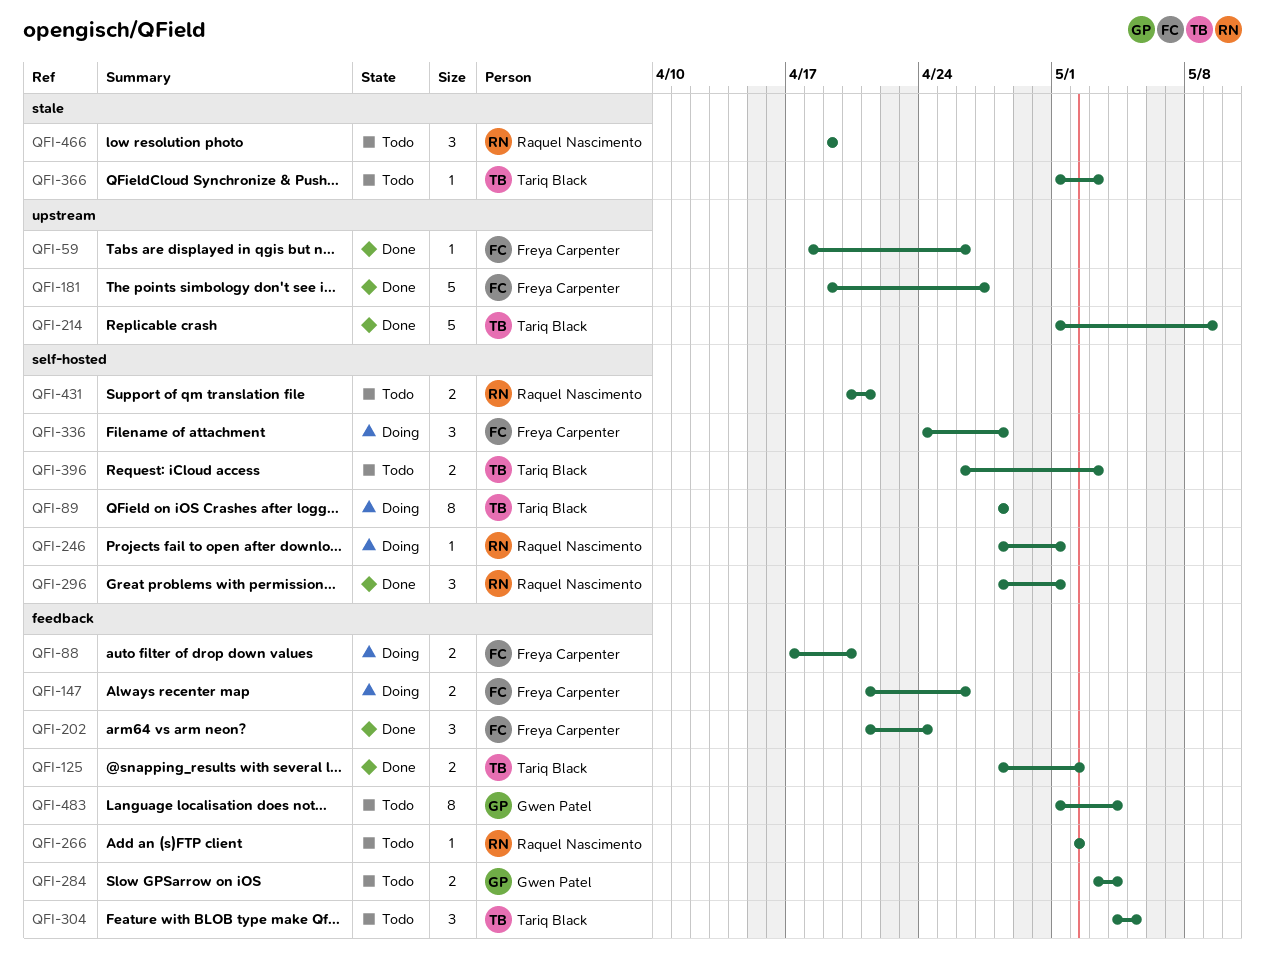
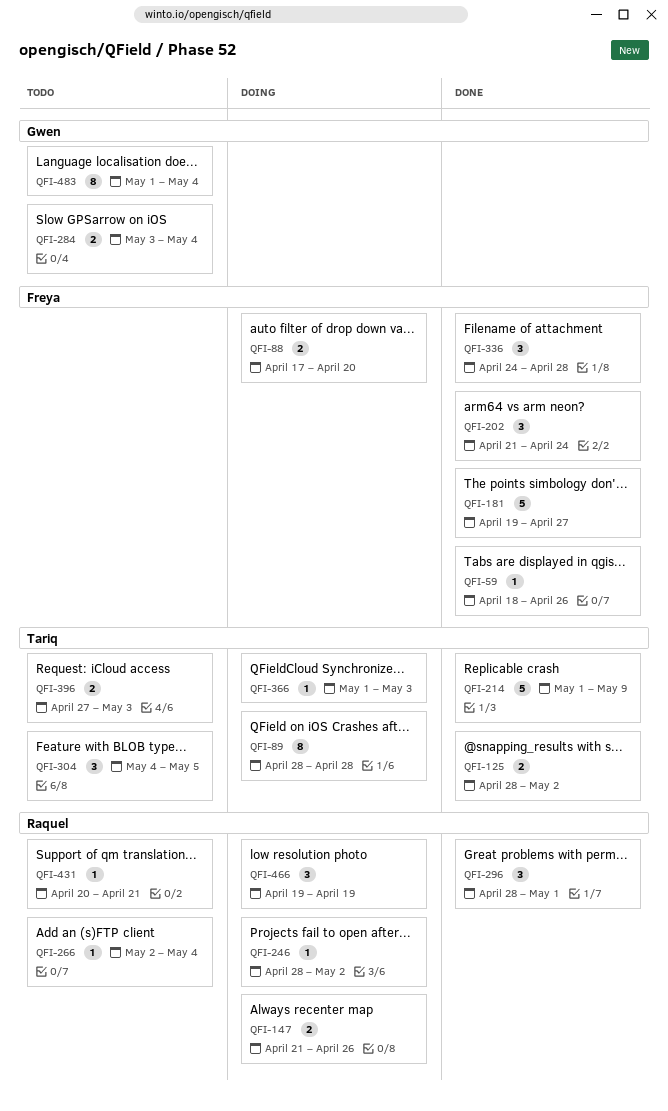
QFI-147, owner: Freya Carpenter -> Raquel Nascimento
QFI-246, due: May 1 -> May 2
QFI-266, due: May 2 -> May 4
QFI-336, status: Doing -> Done
QFI-366, status: Todo -> Doing
QFI-396, start: Apr 26 -> Apr 27
QFI-431, estimate: 2 -> 1
QFI-466, status: Todo -> Doing

